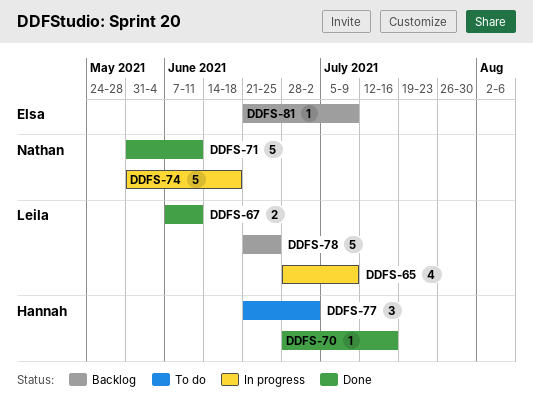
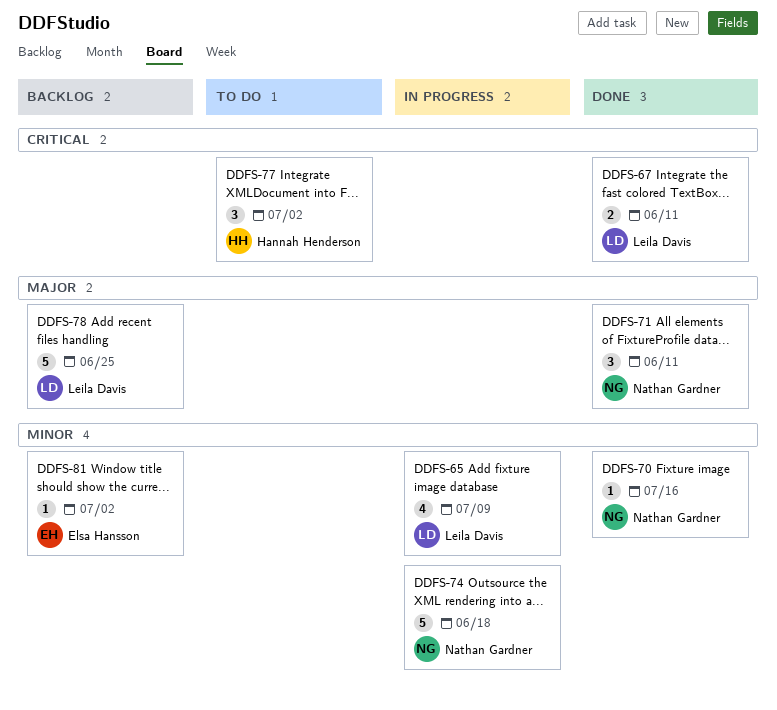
DDFS-70, owner: Hannah Henderson -> Nathan Gardner
DDFS-71, estimate: 5 -> 3
DDFS-81, due: Jul 9 -> Jul 2

